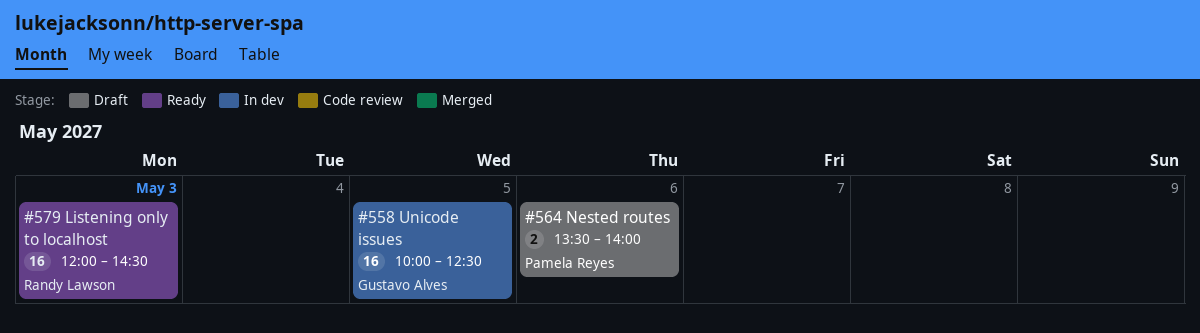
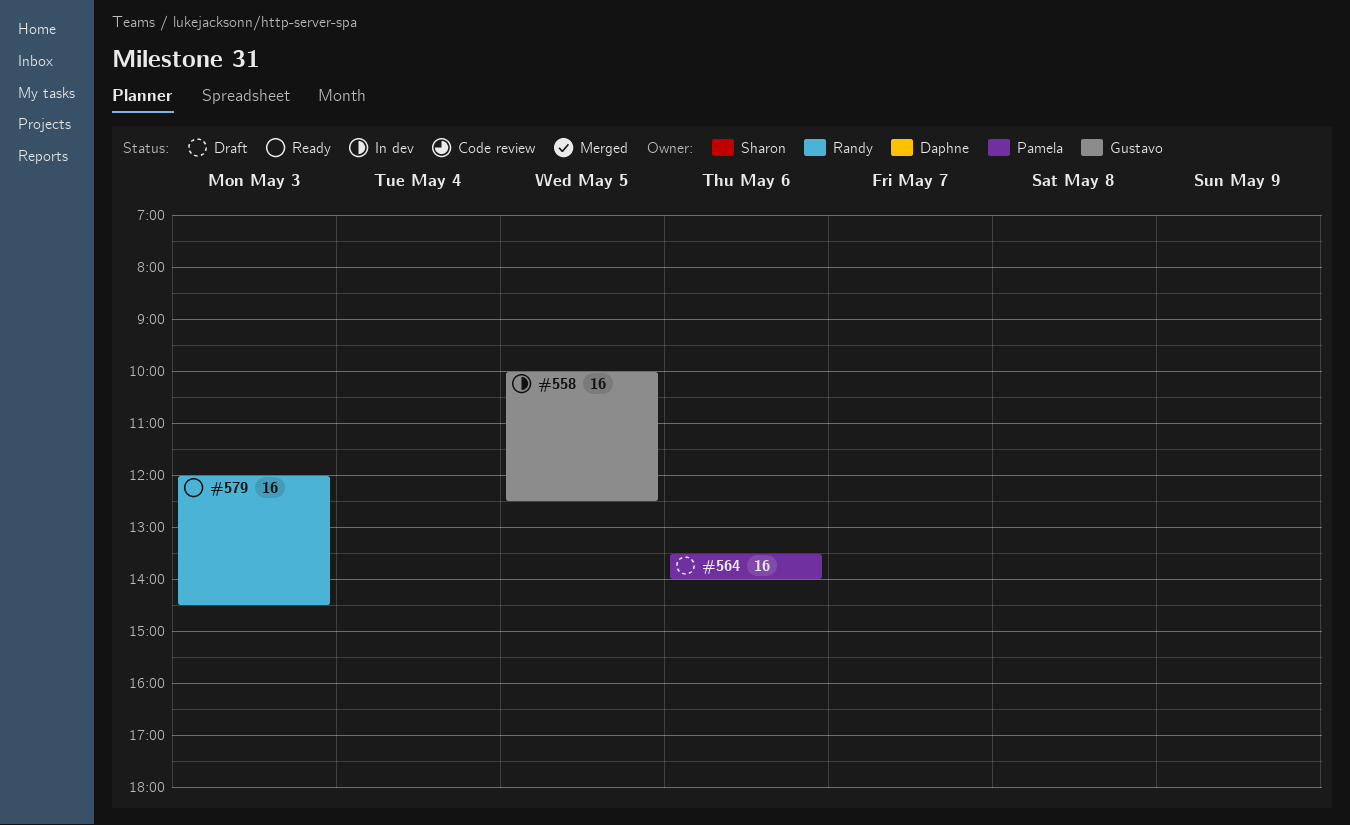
#564, estimate: 2 -> 16

